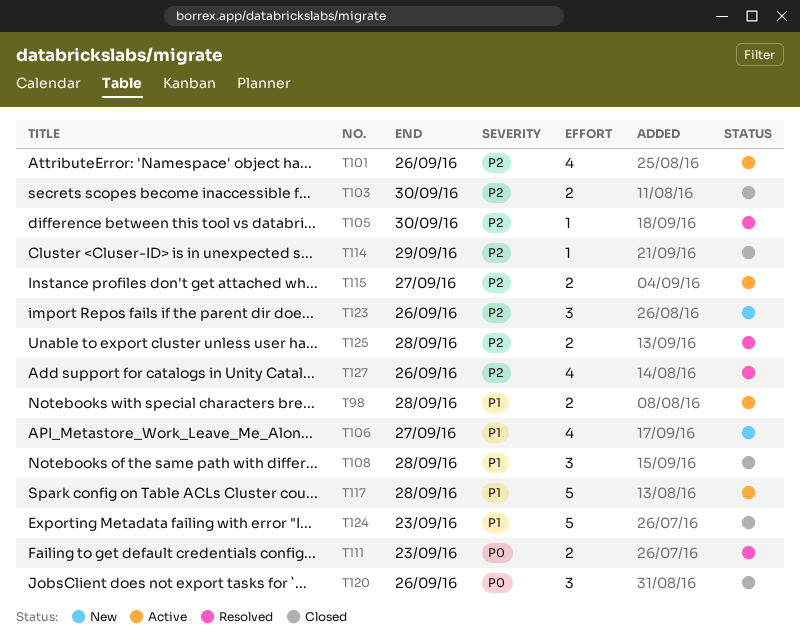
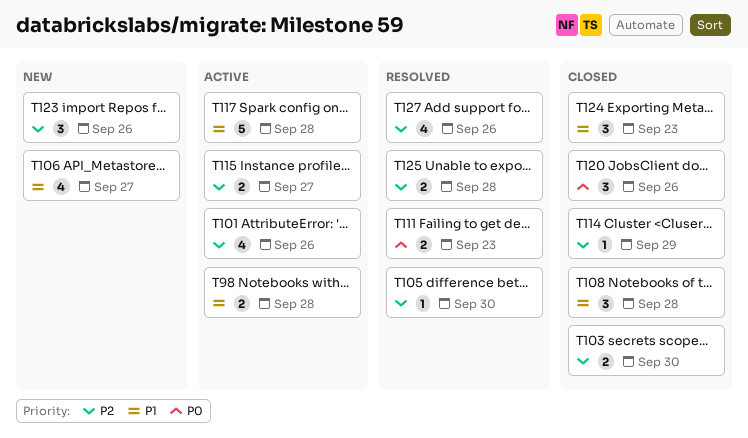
T124, estimate: 5 -> 3

